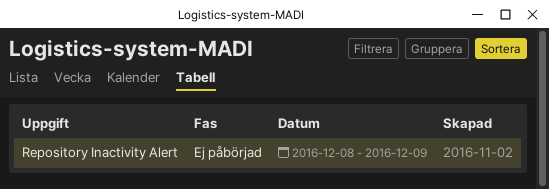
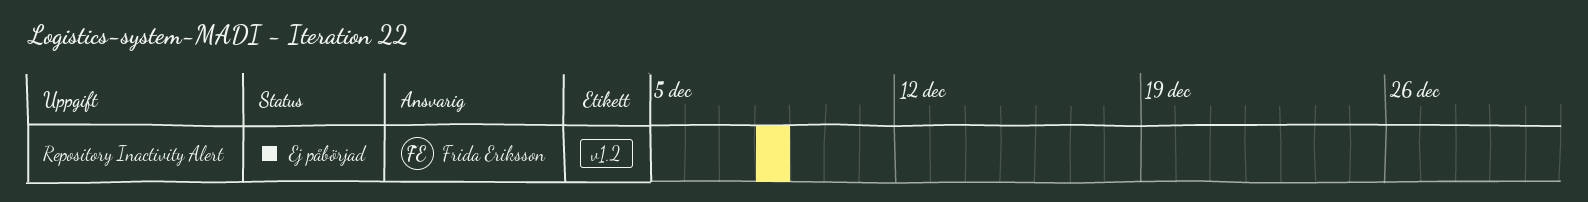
Repository Inactivity Alert, due: Dec 9 -> Dec 8

